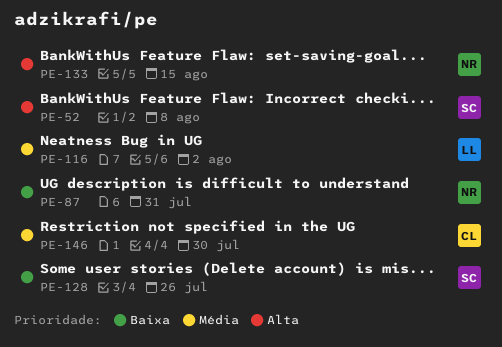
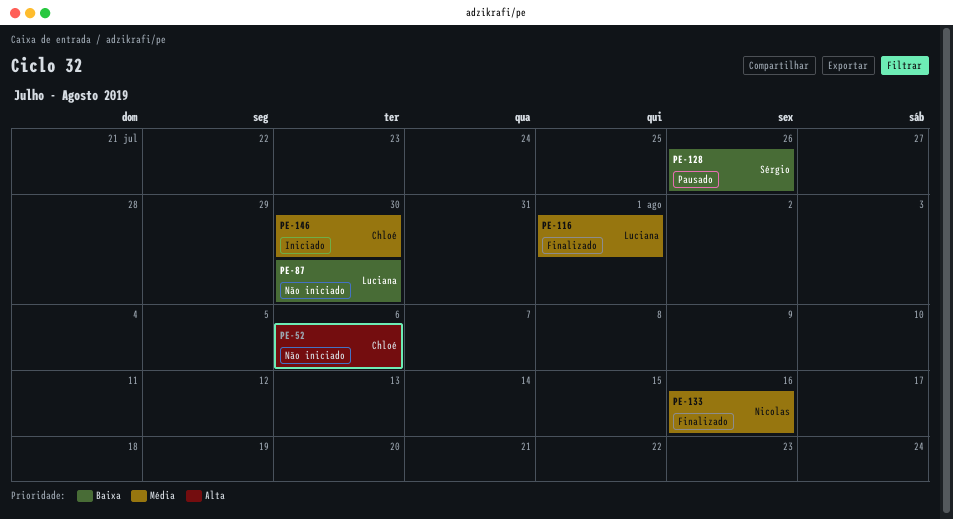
PE-52, owner: Sérgio -> Chloé
PE-52, due: Aug 8 -> Aug 6
PE-87, owner: Nicolas -> Luciana
PE-87, due: Jul 31 -> Jul 30
PE-116, due: Aug 2 -> Aug 1
PE-133, priority: Alta -> Média
PE-133, due: Aug 15 -> Aug 16

